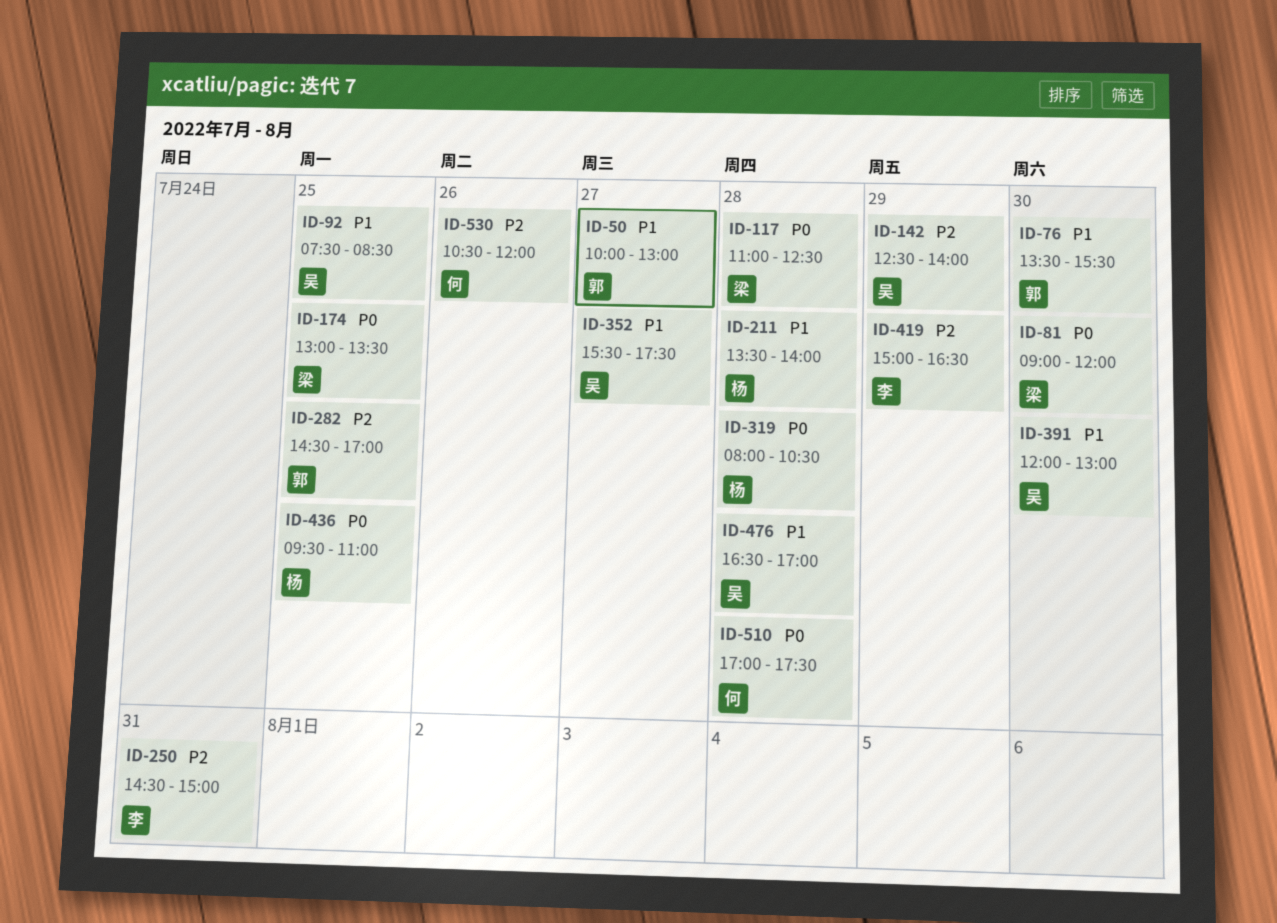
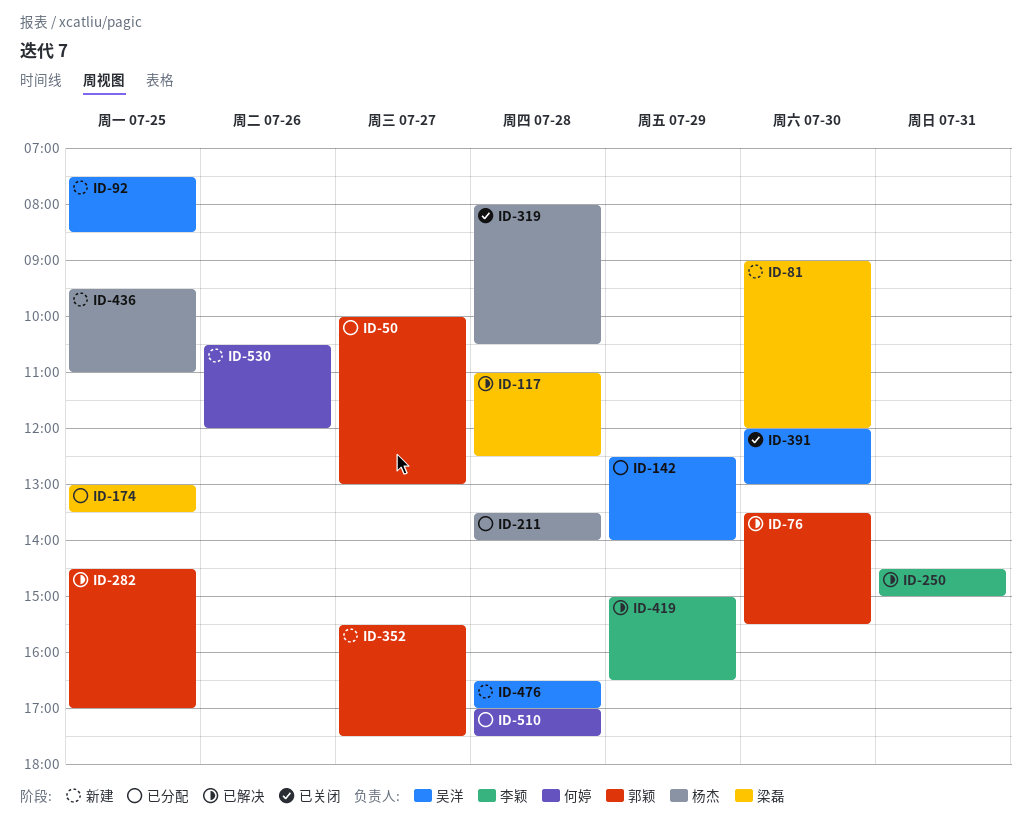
ID-352, owner: 吴洋 -> 郭颖

